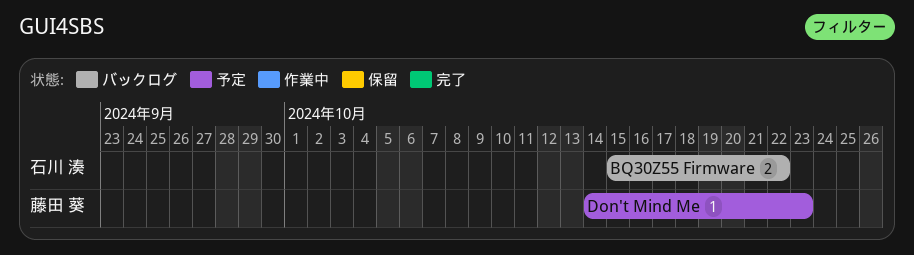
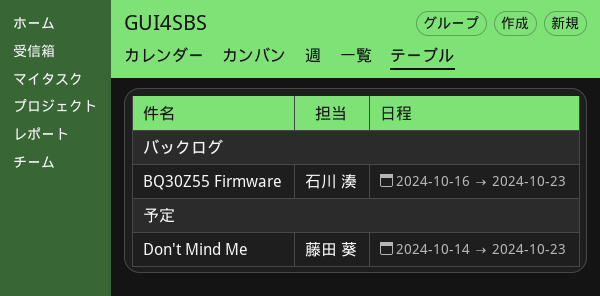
BQ30Z55 Firmware, start: Oct 15 -> Oct 16
BQ30Z55 Firmware, due: Oct 22 -> Oct 23

